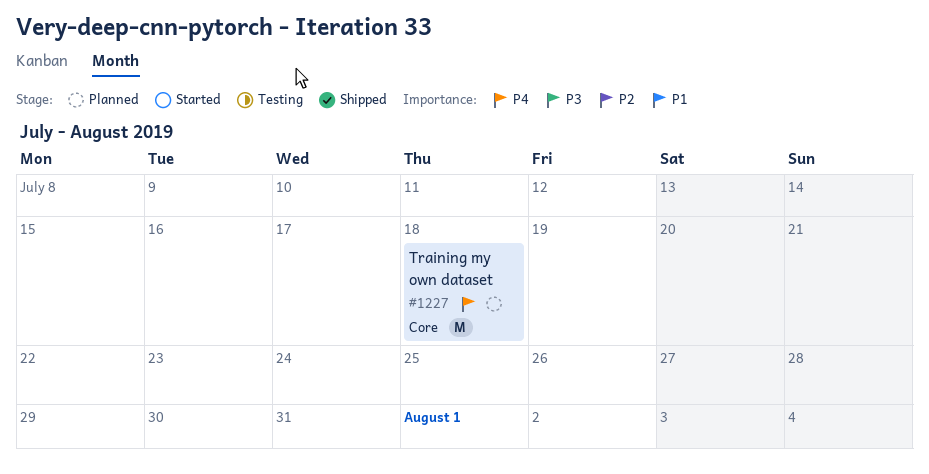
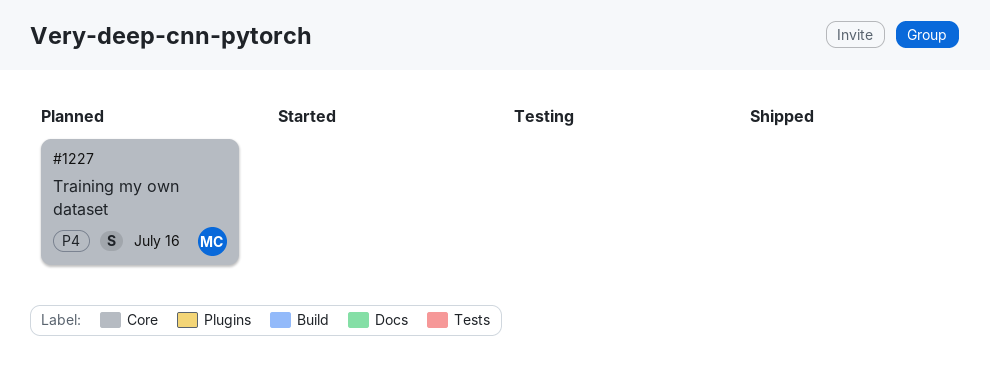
#1227, estimate: M -> S
#1227, due: Jul 18 -> Jul 16

